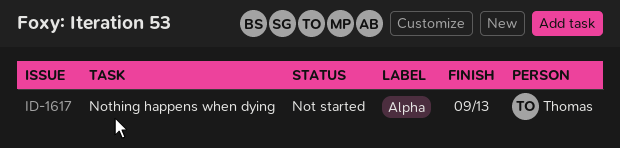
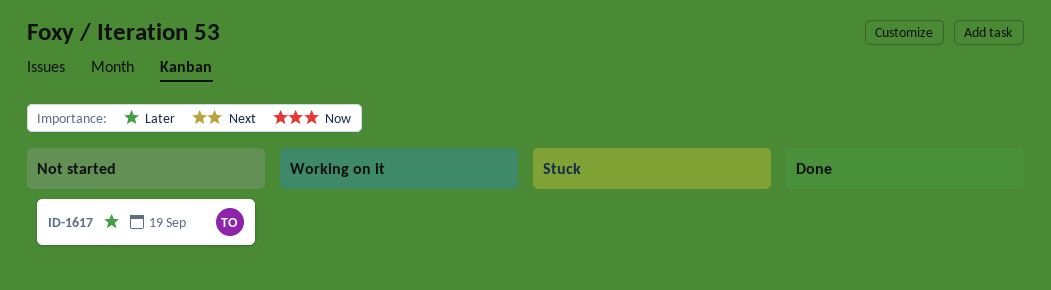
ID-1617, due: Sep 13 -> Sep 19

